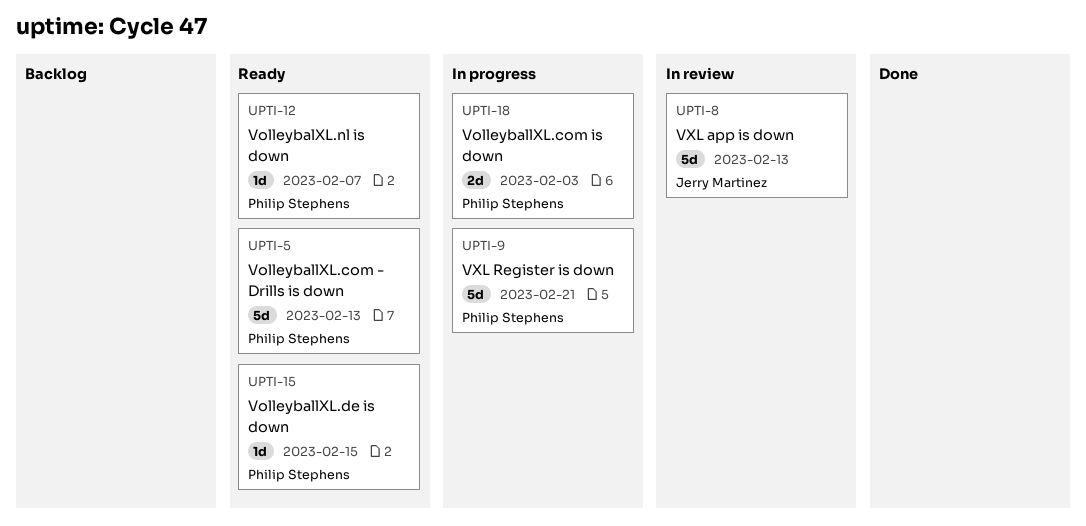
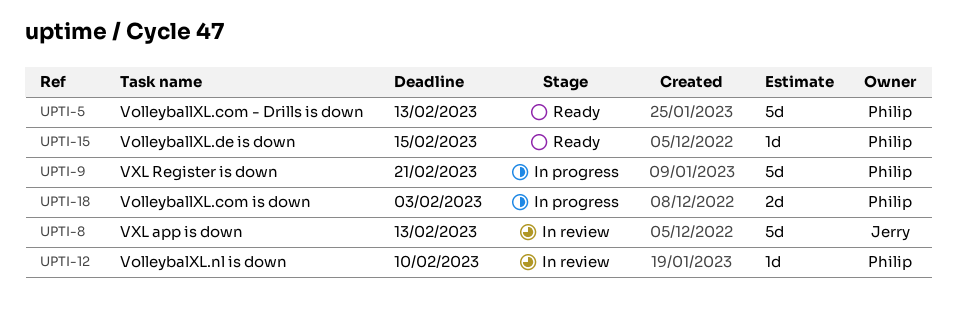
UPTI-12, status: Ready -> In review
UPTI-12, due: Feb 7 -> Feb 10

